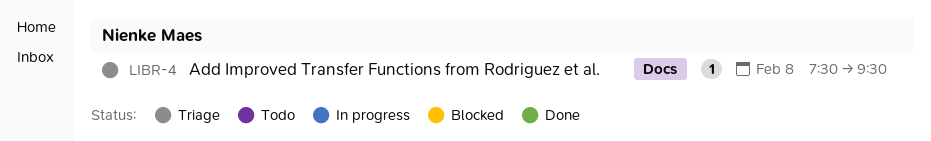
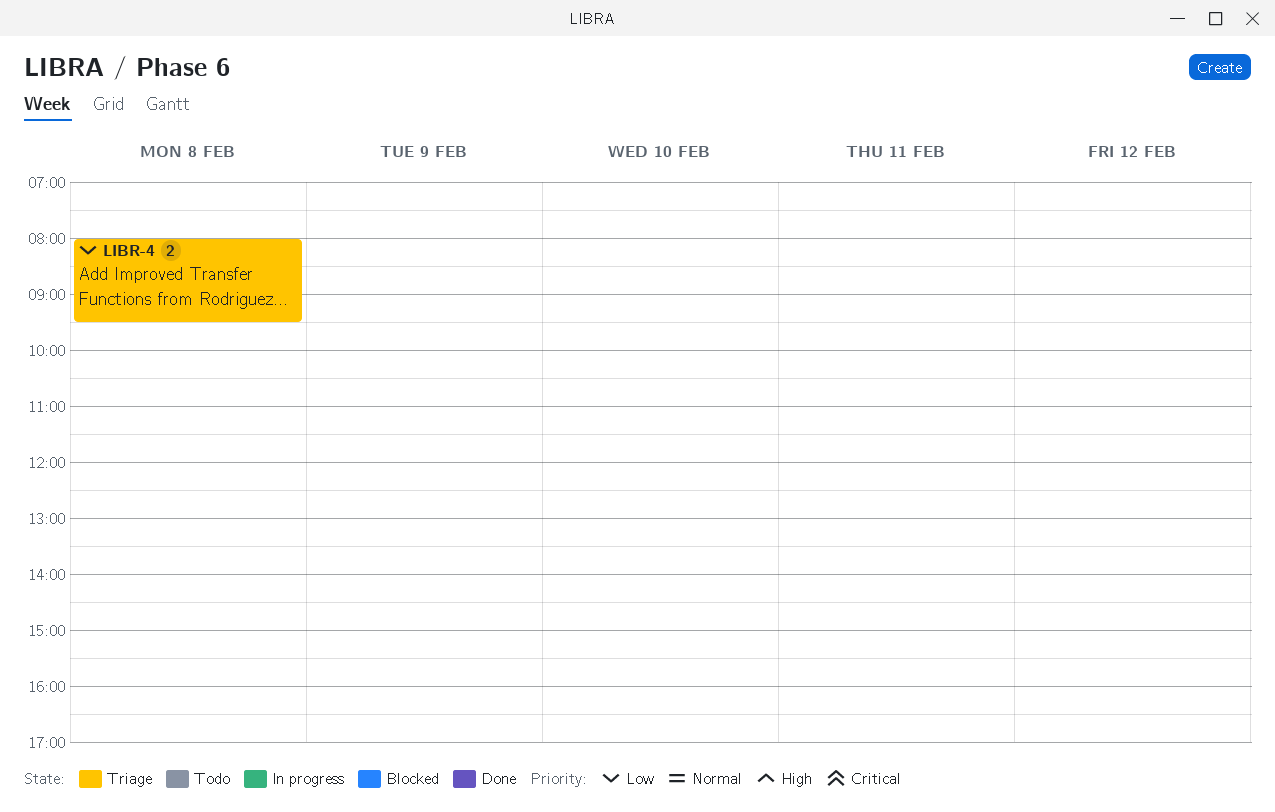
LIBR-4, estimate: 1 -> 2
LIBR-4, begins: 07:30 -> 08:00

